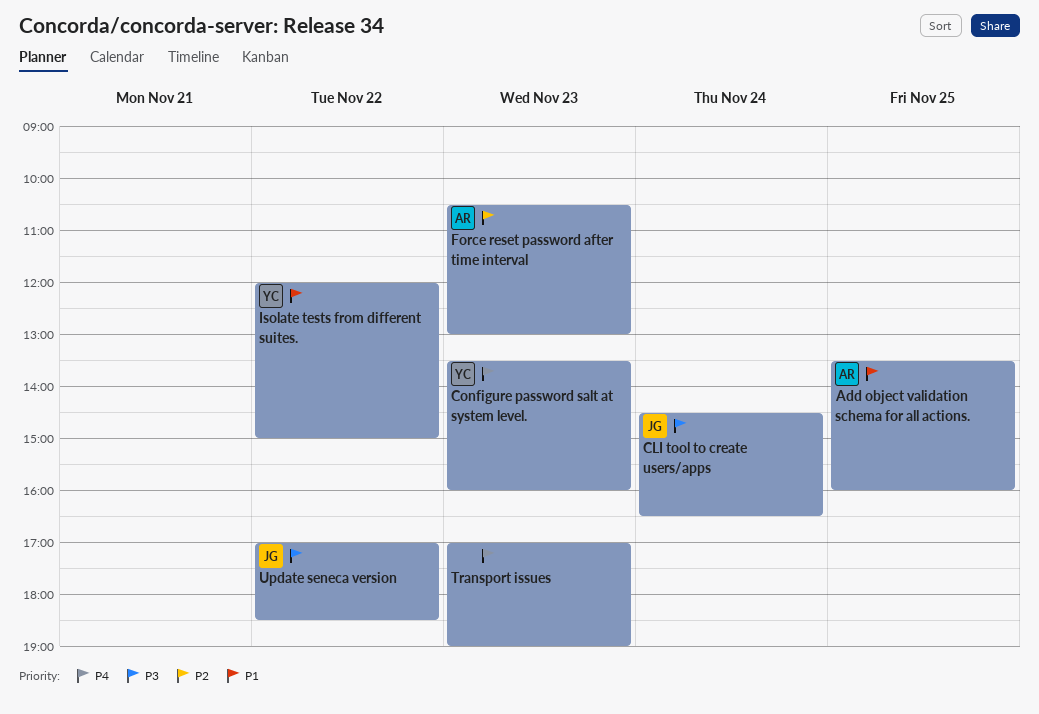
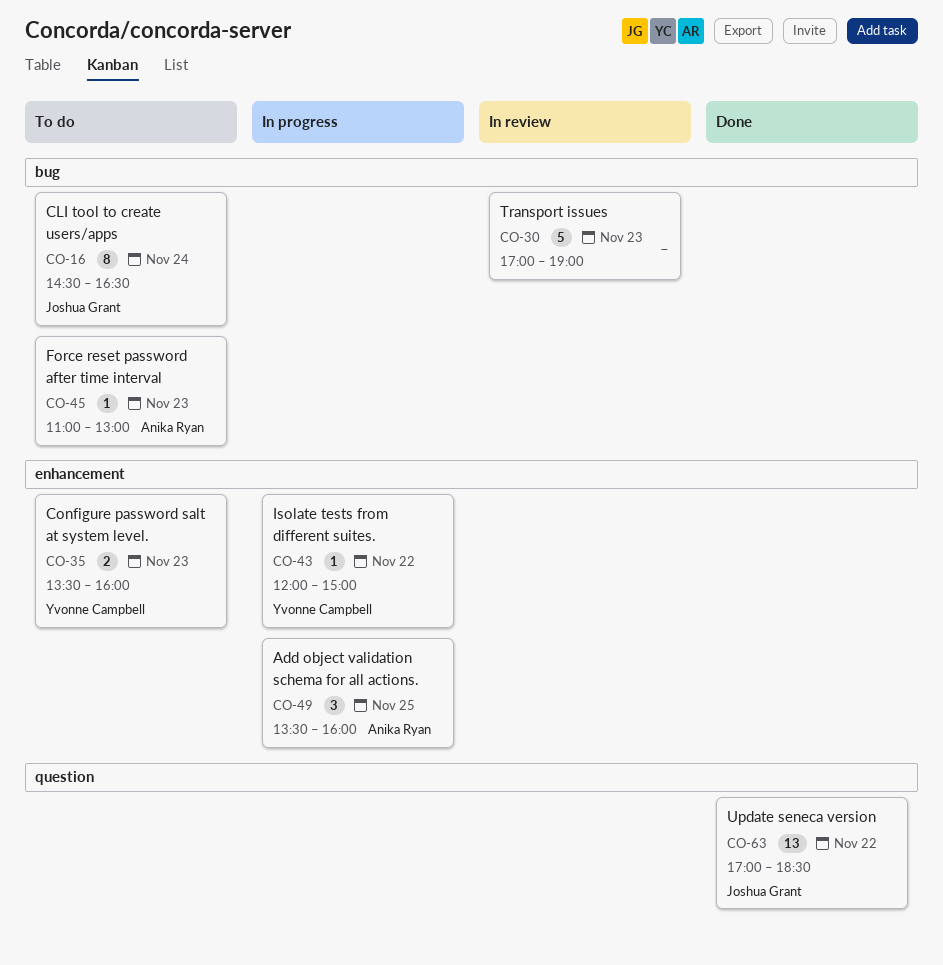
Force reset password after time interval, begins: 10:30 -> 11:00

